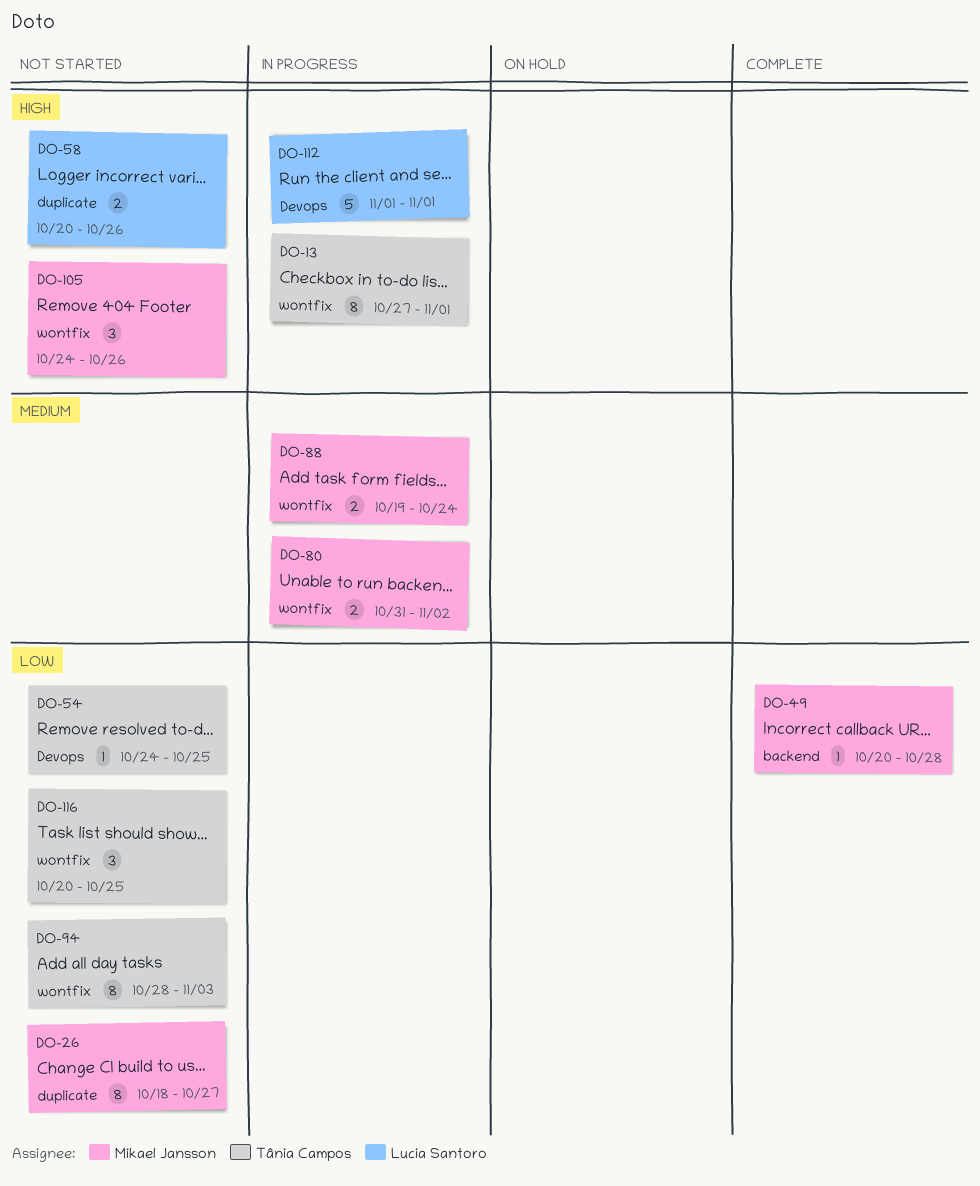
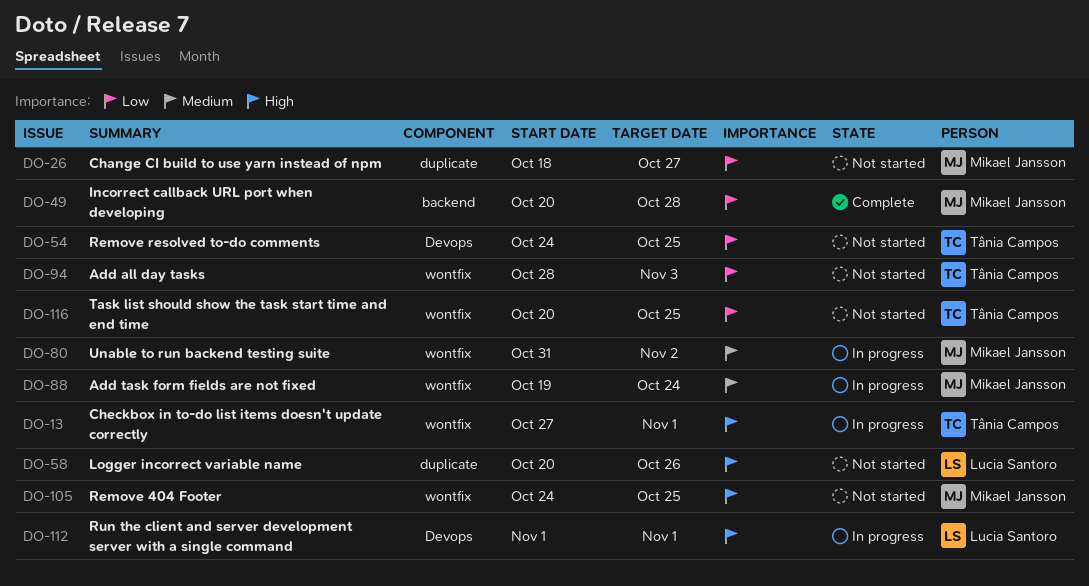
DO-105, due: Oct 26 -> Oct 25

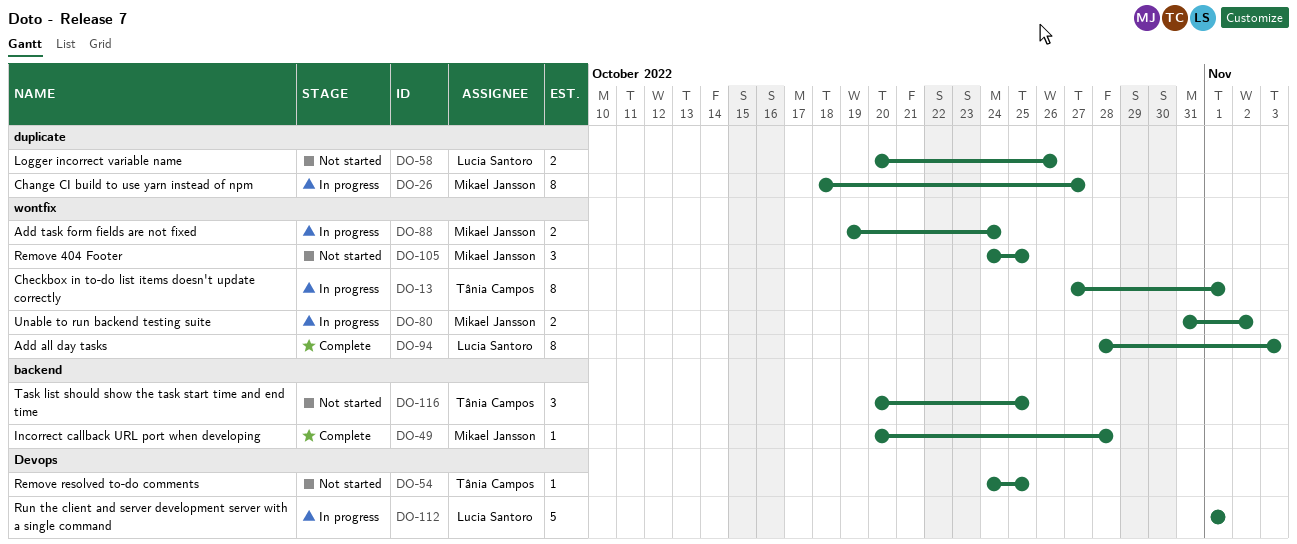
DO-26, status: Not started -> In progress
DO-94, status: Not started -> Complete
DO-94, owner: Tânia Campos -> Lucia Santoro
DO-116, label: wontfix -> backend

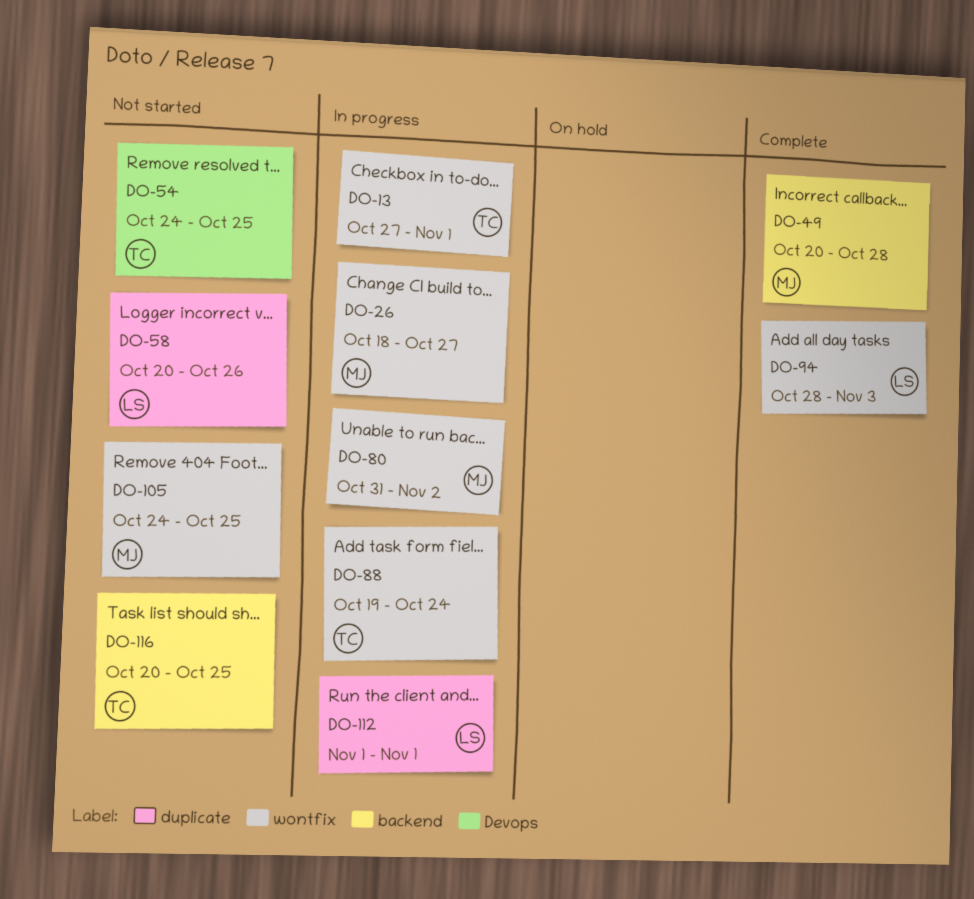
DO-26, label: duplicate -> wontfix
DO-88, owner: Mikael Jansson -> Tânia Campos
DO-112, label: Devops -> duplicate

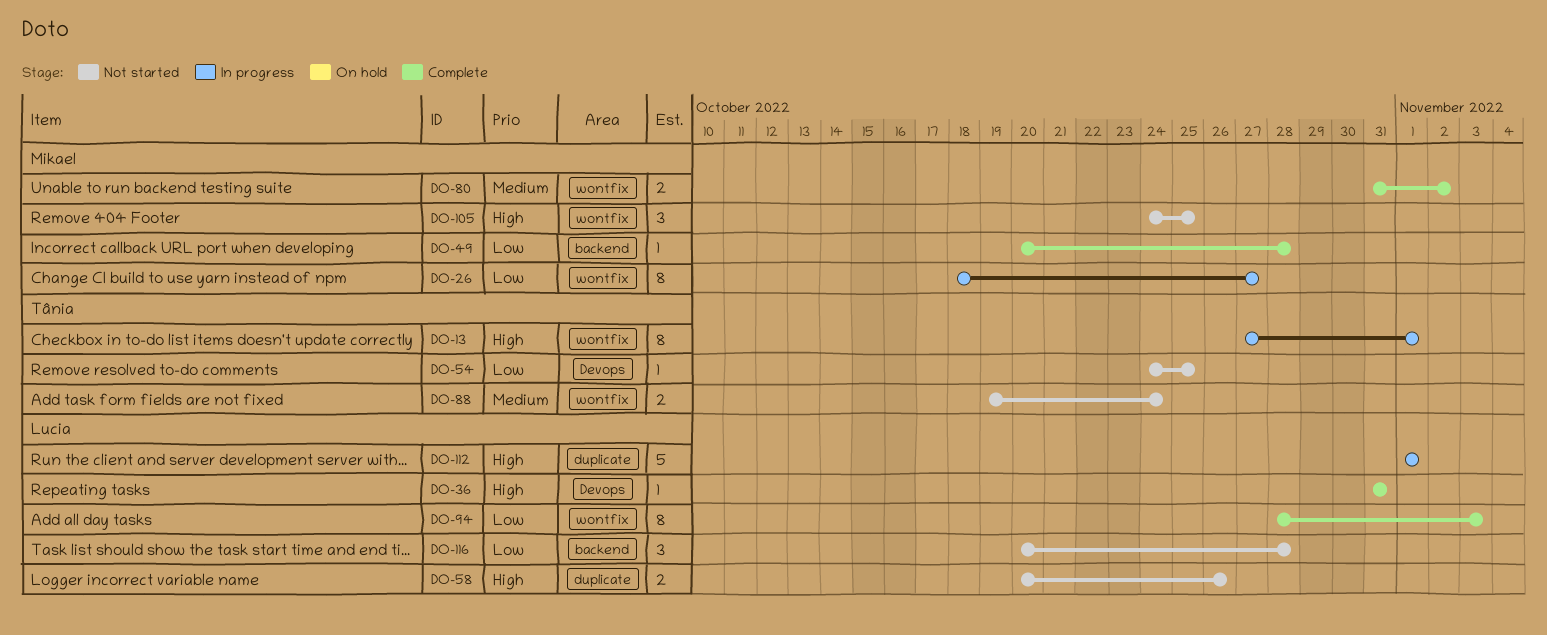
DO-36: none -> present
DO-80, status: In progress -> Complete
DO-88, status: In progress -> Not started
DO-116, owner: Tânia -> Lucia
DO-116, due: Oct 25 -> Oct 28

